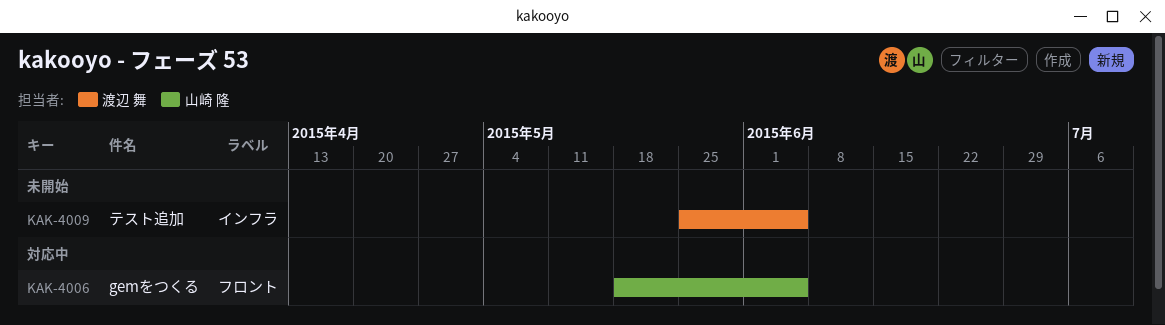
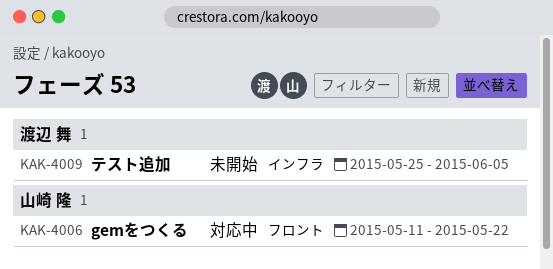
KAK-4006, start: May 18 -> May 11
KAK-4006, due: Jun 5 -> May 22

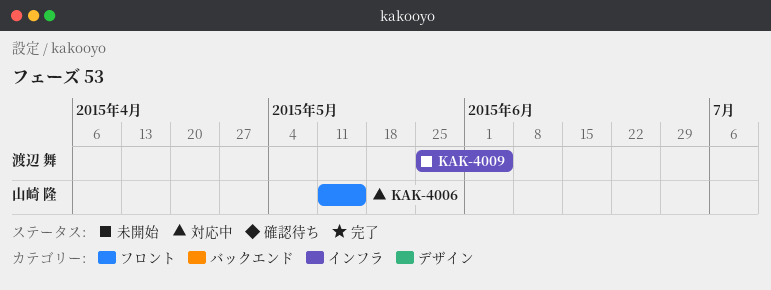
KAK-4006, due: May 22 -> May 15

